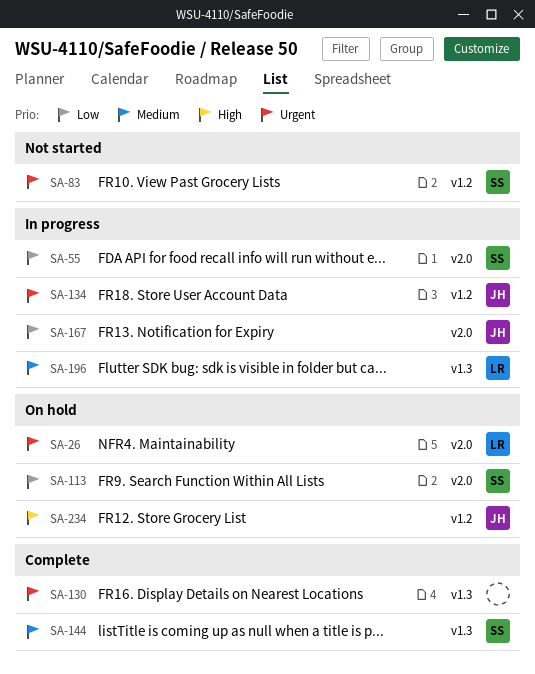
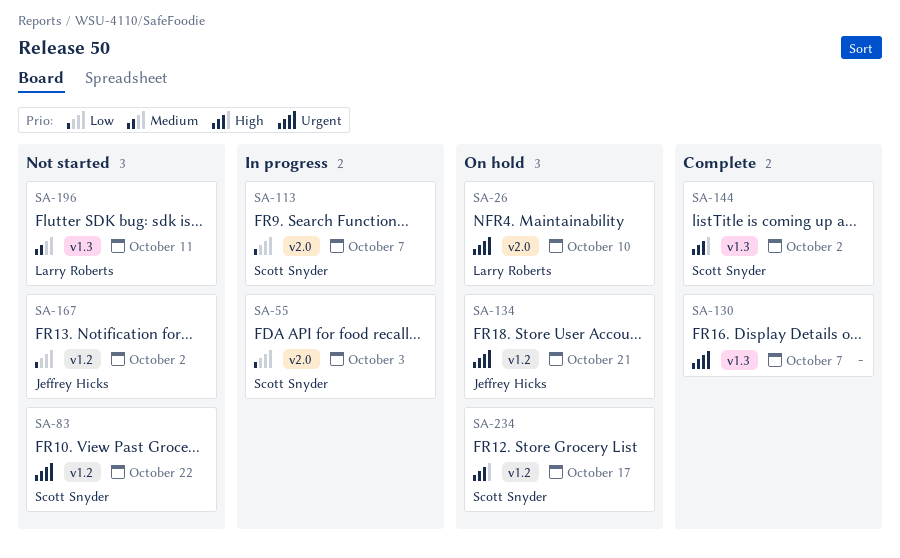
SA-113, status: On hold -> In progress
SA-134, status: In progress -> On hold
SA-144, priority: Medium -> High
SA-167, status: In progress -> Not started
SA-167, label: v2.0 -> v1.2
SA-196, status: In progress -> Not started
SA-234, owner: Jeffrey Hicks -> Scott Snyder

